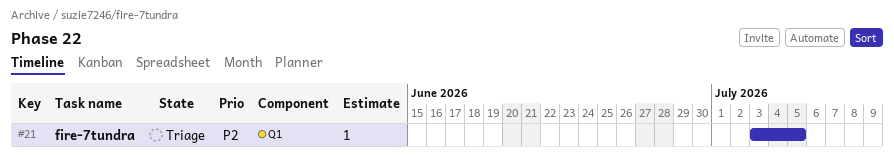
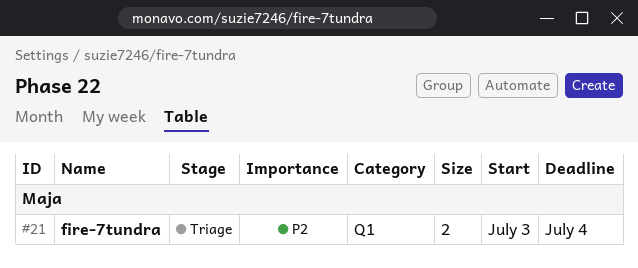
#21, estimate: 1 -> 2
#21, due: Jul 5 -> Jul 4

